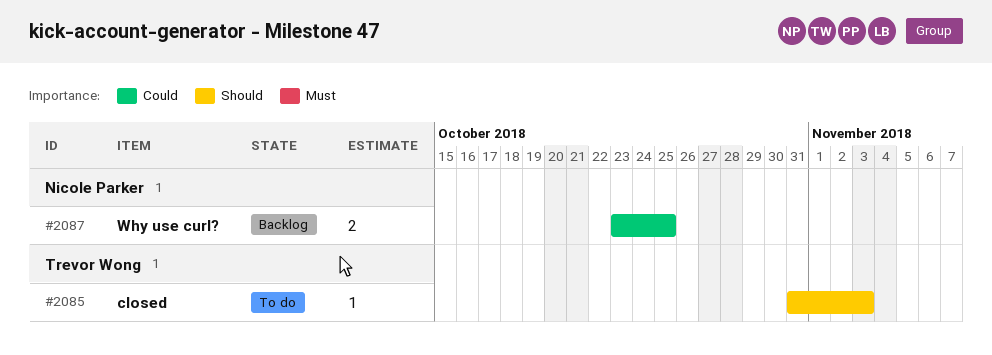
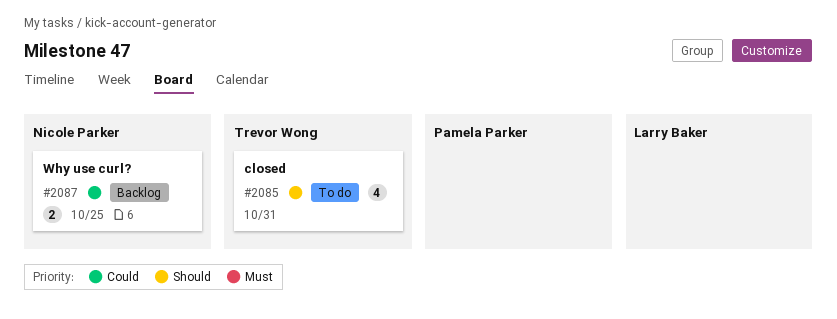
#2085, estimate: 1 -> 4
#2085, due: Nov 3 -> Oct 31

